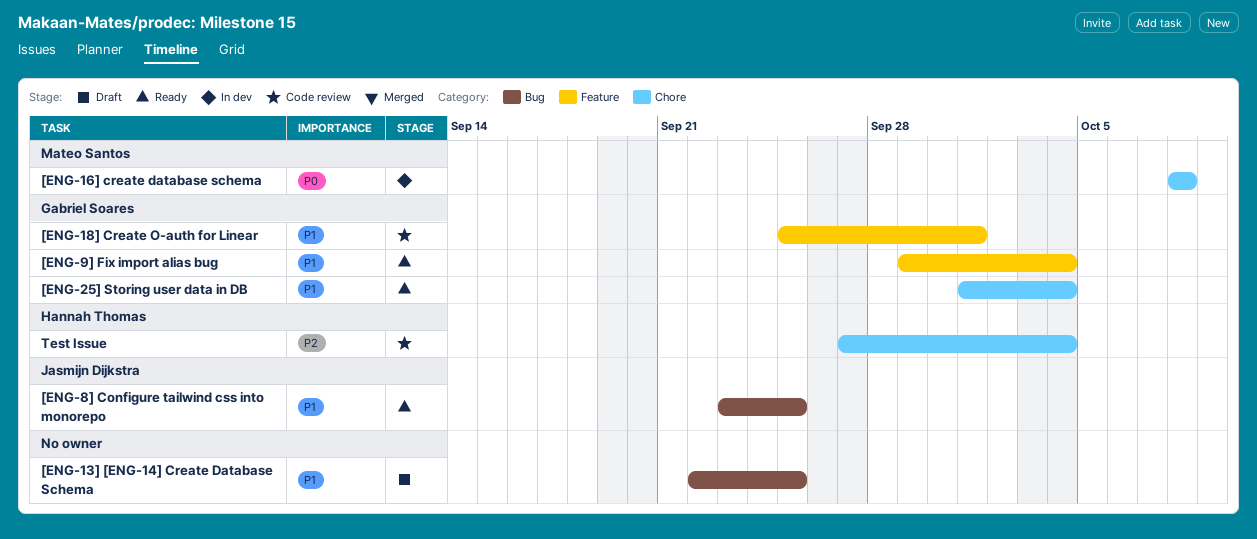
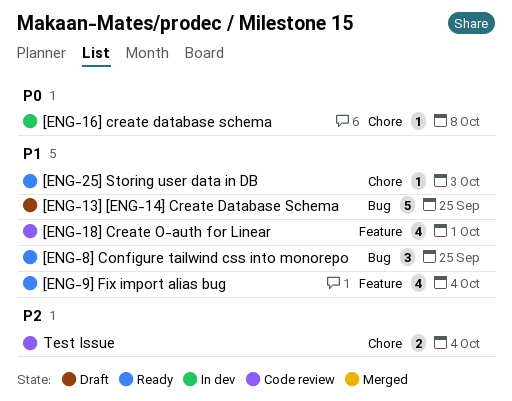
[ENG-25] Storing user data in DB, due: Oct 4 -> Oct 3

